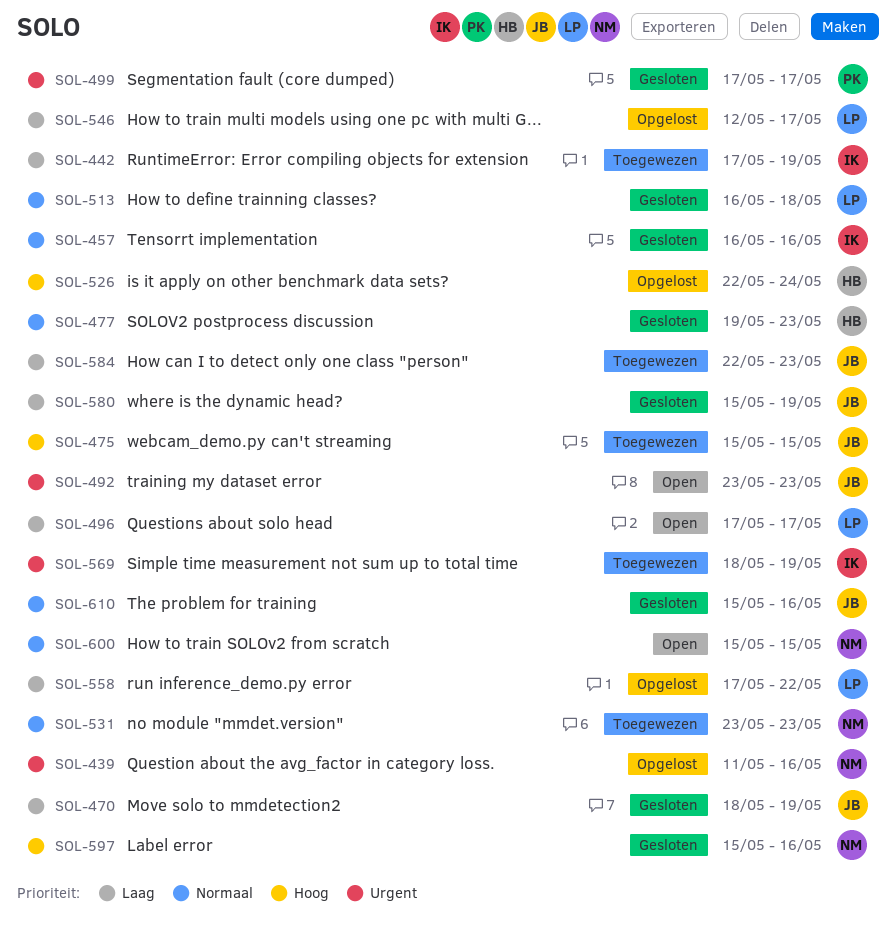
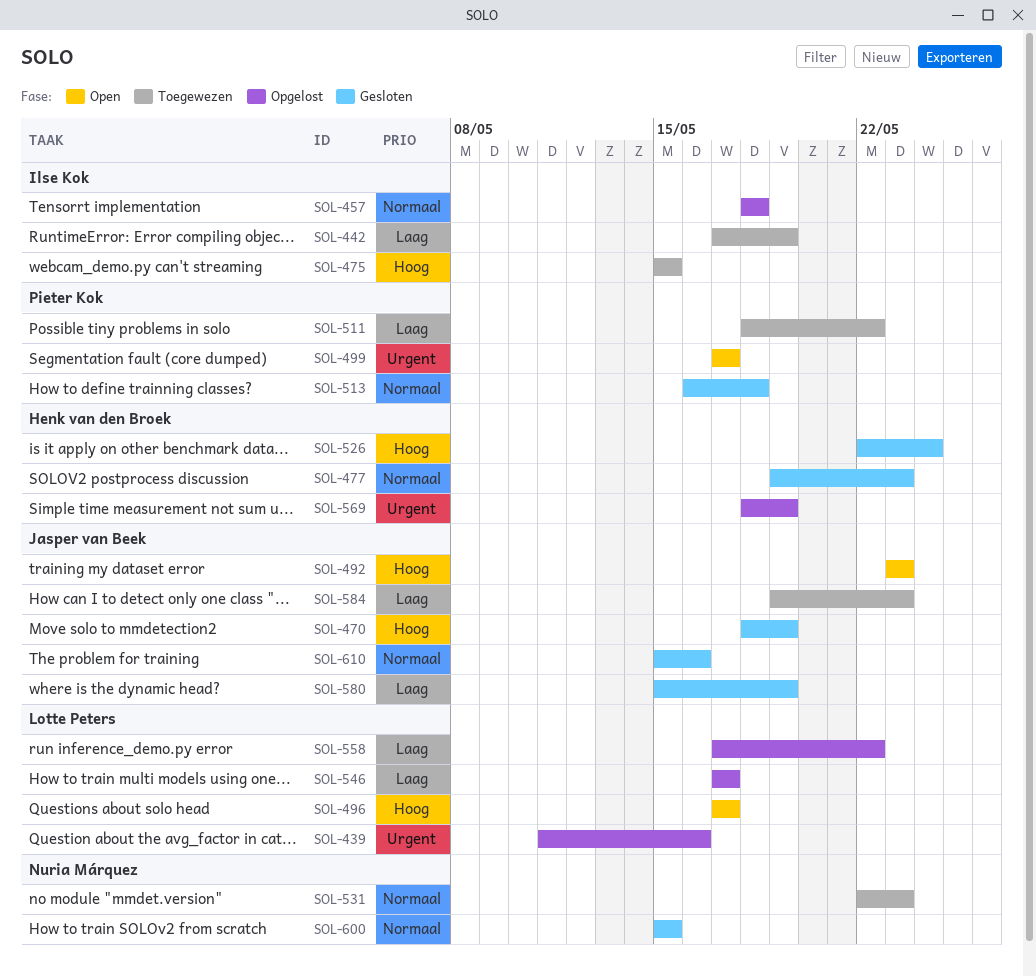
SOL-439, owner: Nuria Márquez -> Lotte Peters
SOL-457, status: Gesloten -> Opgelost
SOL-457, start: May 16 -> May 18
SOL-457, due: May 16 -> May 18
SOL-470, priority: Laag -> Hoog
SOL-475, owner: Jasper van Beek -> Ilse Kok
SOL-492, priority: Urgent -> Hoog
SOL-496, priority: Laag -> Hoog
SOL-499, status: Gesloten -> Open
SOL-511: none -> present
SOL-513, owner: Lotte Peters -> Pieter Kok
SOL-526, status: Opgelost -> Gesloten
SOL-531, start: May 23 -> May 22
SOL-546, start: May 12 -> May 17
SOL-569, status: Toegewezen -> Opgelost
SOL-569, owner: Ilse Kok -> Henk van den Broek
SOL-584, start: May 22 -> May 19
SOL-597: present -> none
SOL-600, status: Open -> Gesloten

